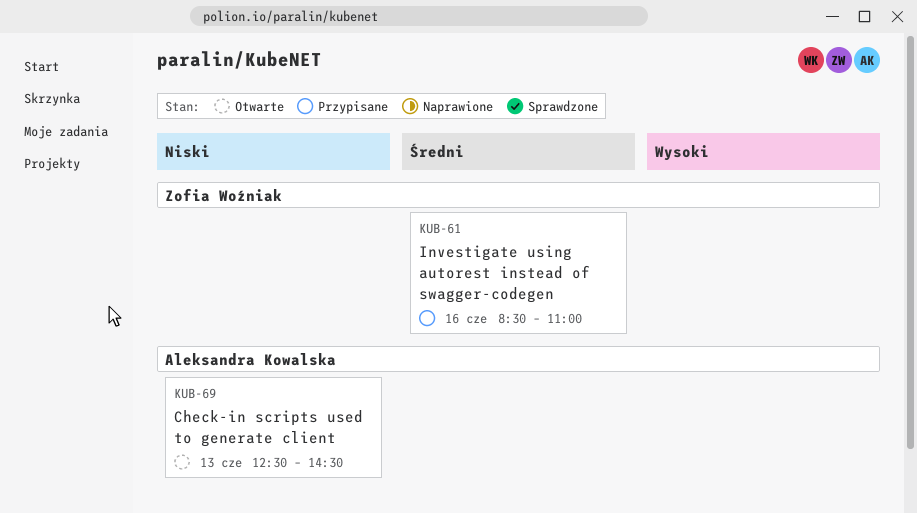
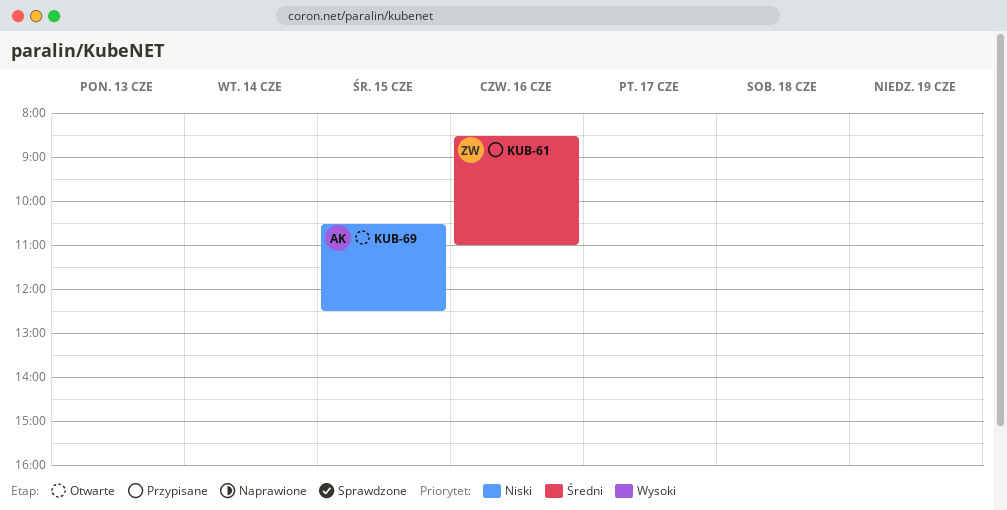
KUB-69, day: Jun 13 -> Jun 15
KUB-69, begins: 12:30 -> 10:30
KUB-69, ends: 14:30 -> 12:30

